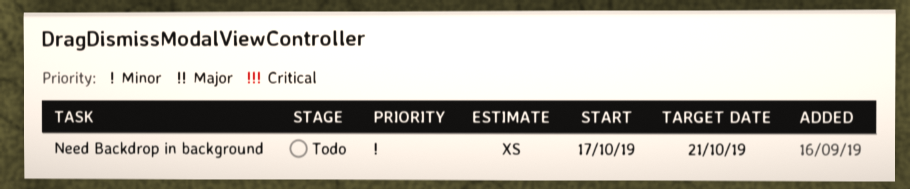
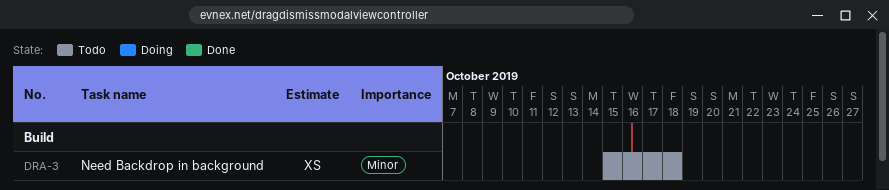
Need Backdrop in background, start: Oct 17 -> Oct 15
Need Backdrop in background, due: Oct 21 -> Oct 18

